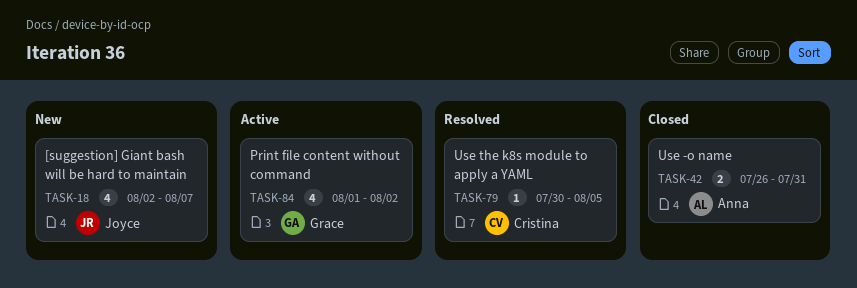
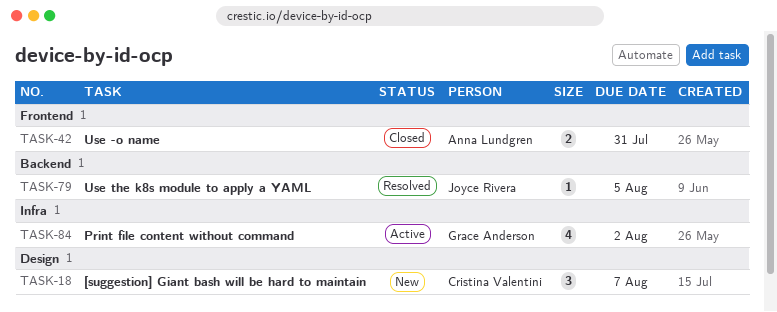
TASK-18, owner: Joyce Rivera -> Cristina Valentini
TASK-18, estimate: 4 -> 3
TASK-79, owner: Cristina Valentini -> Joyce Rivera

